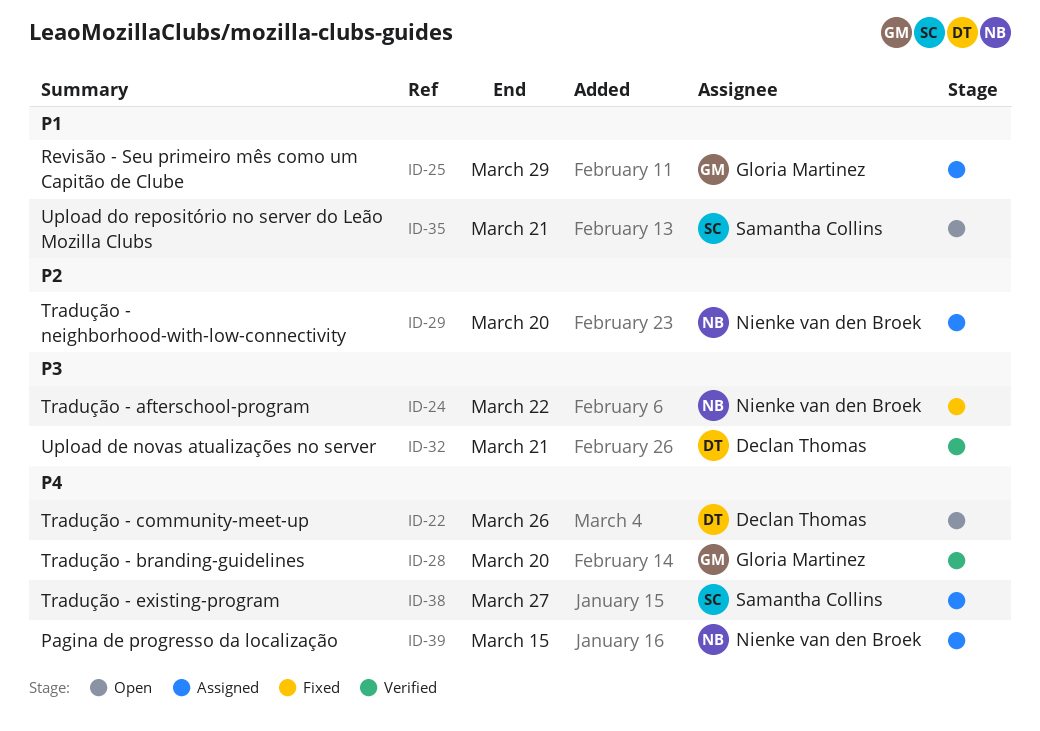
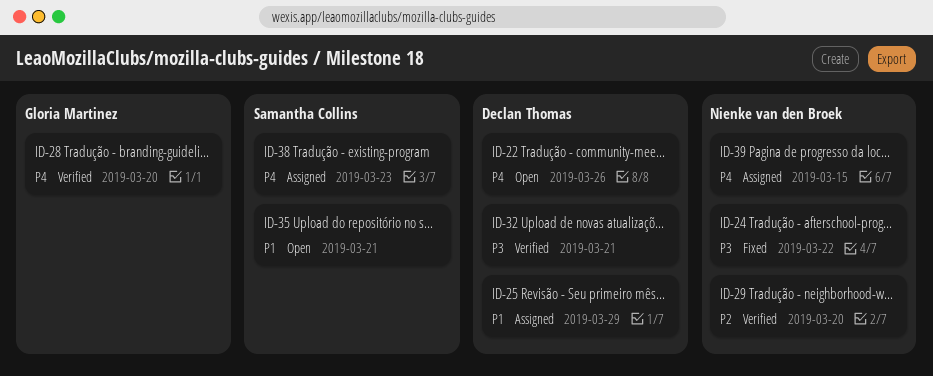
ID-25, owner: Gloria Martinez -> Declan Thomas
ID-29, status: Assigned -> Verified
ID-38, due: Mar 27 -> Mar 23

